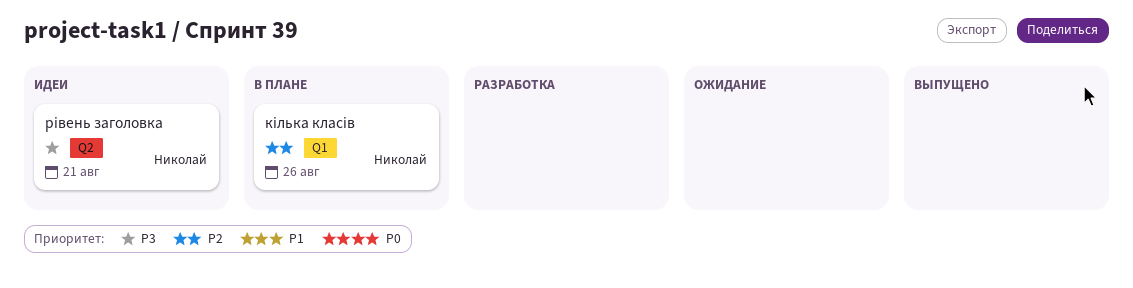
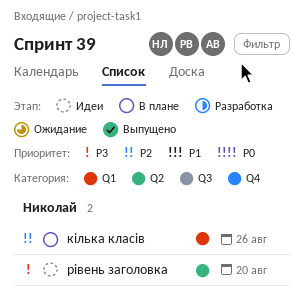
рівень заголовка, due: Aug 21 -> Aug 20

